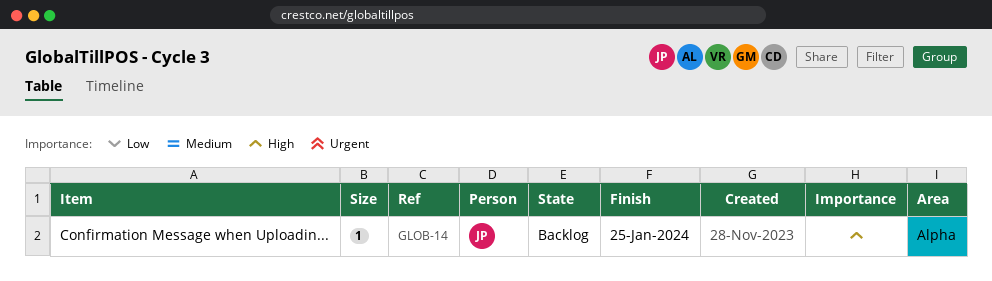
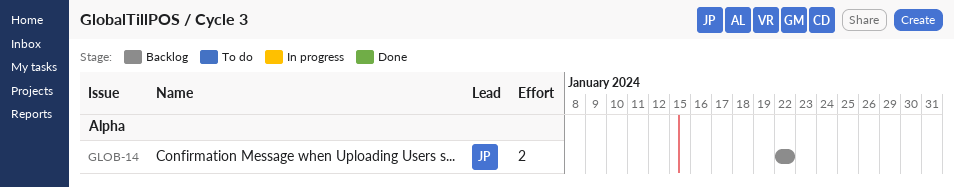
GLOB-14, estimate: 1 -> 2
GLOB-14, due: Jan 25 -> Jan 22

